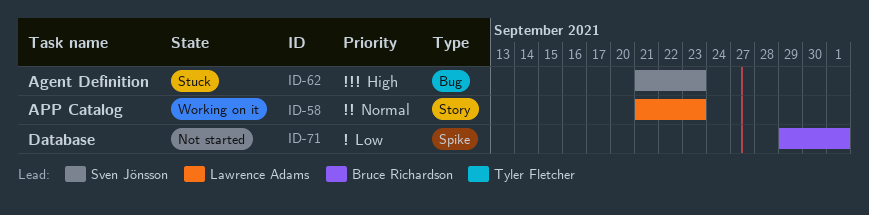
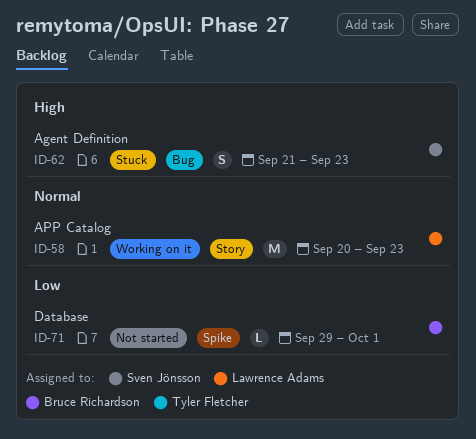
ID-58, start: Sep 21 -> Sep 20

